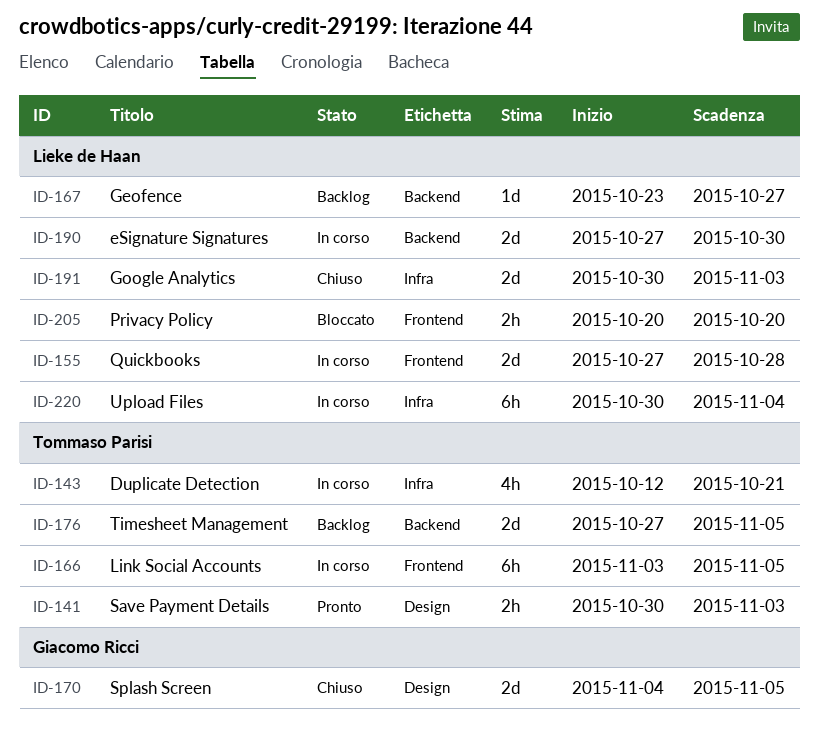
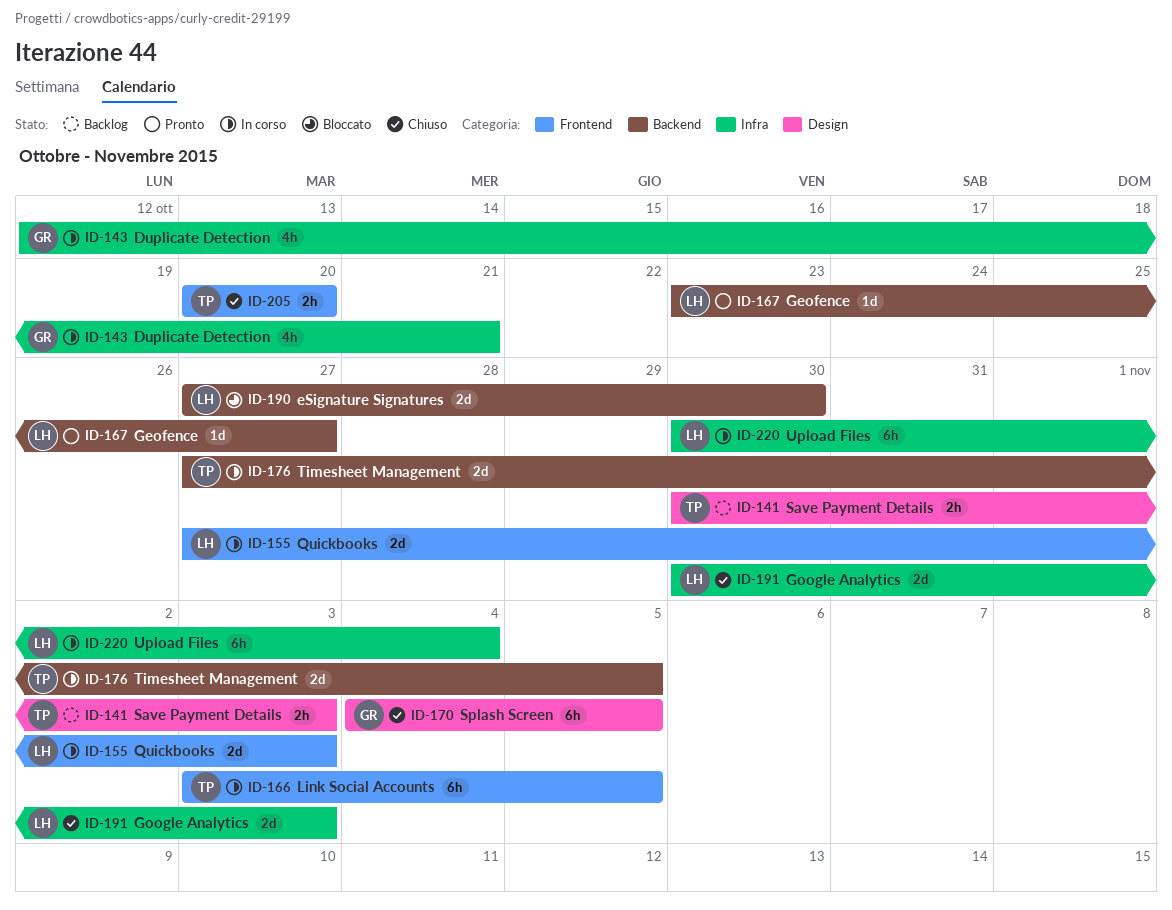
ID-141, status: Pronto -> Backlog
ID-143, owner: Tommaso Parisi -> Giacomo Ricci
ID-155, due: Oct 28 -> Nov 3
ID-167, status: Backlog -> Pronto
ID-170, estimate: 2d -> 6h
ID-176, status: Backlog -> In corso
ID-190, status: In corso -> Bloccato
ID-205, status: Bloccato -> Chiuso
ID-205, owner: Lieke de Haan -> Tommaso Parisi

